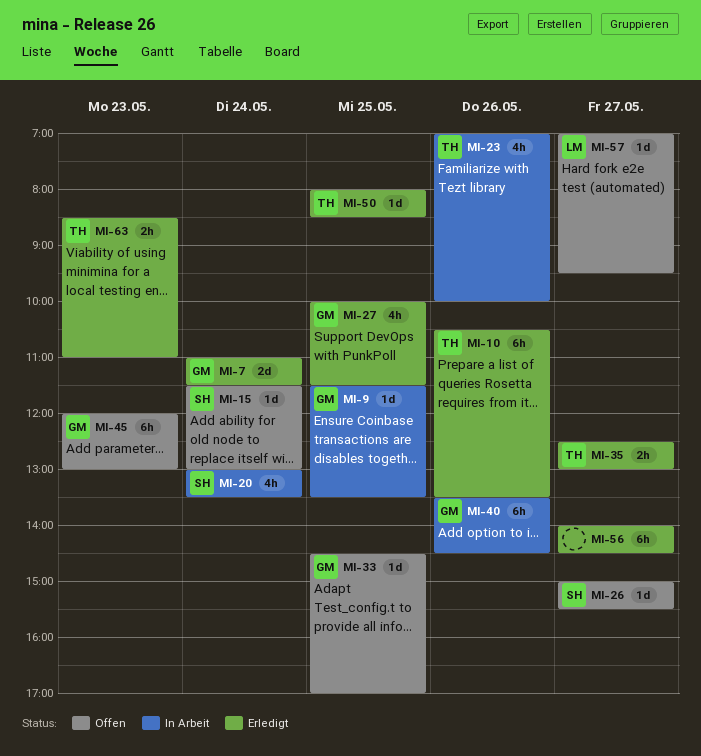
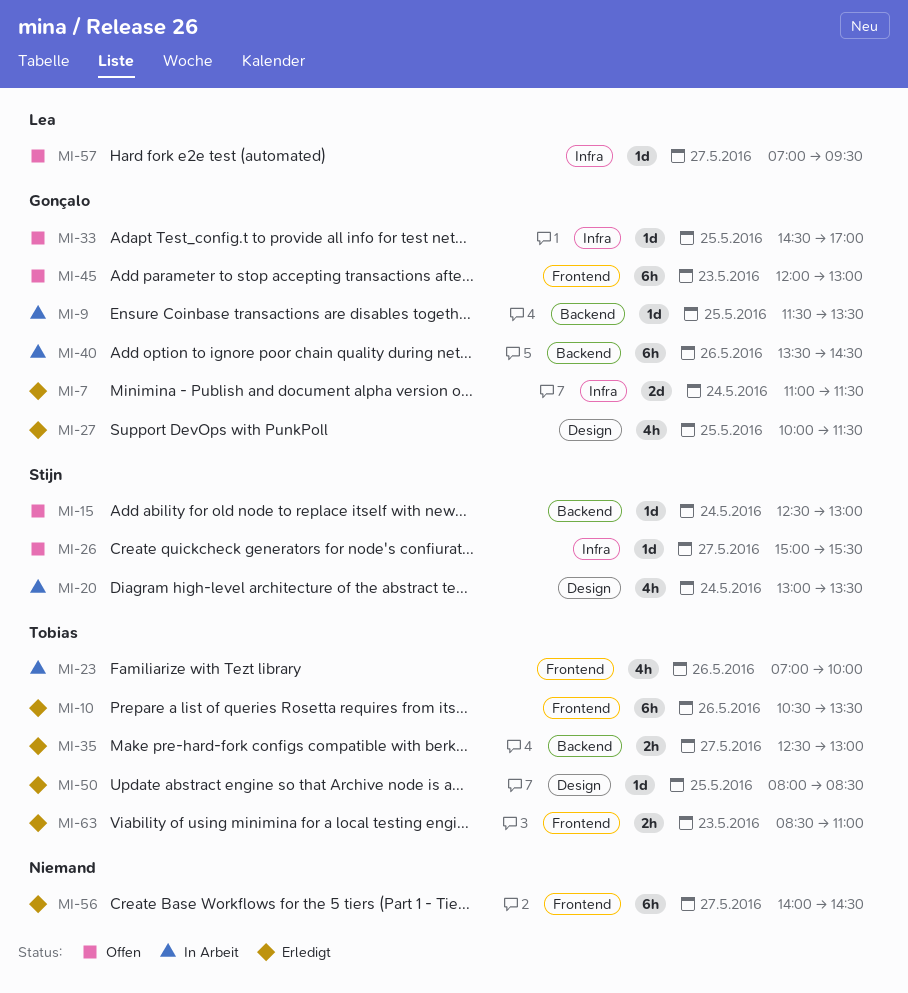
MI-15, begins: 11:30 -> 12:30

